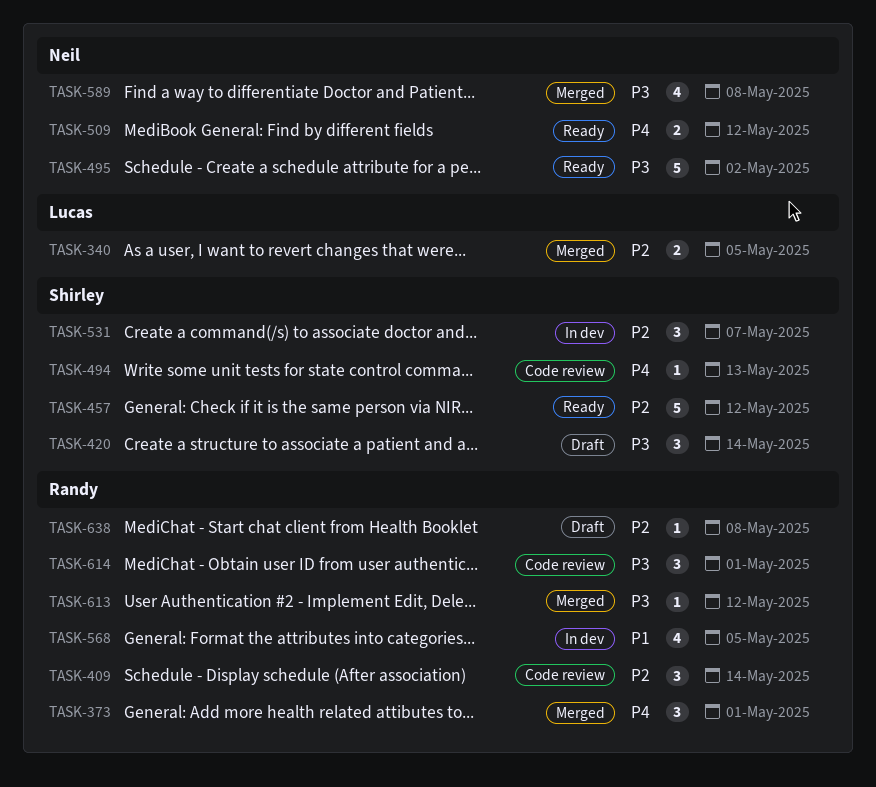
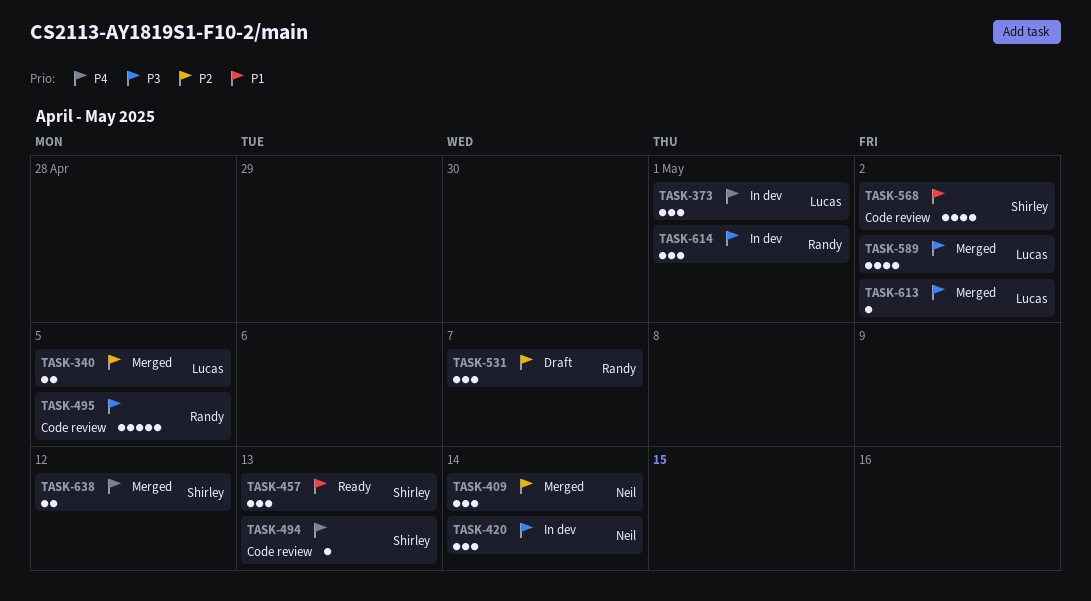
TASK-373, status: Merged -> In dev
TASK-373, owner: Randy -> Lucas
TASK-409, status: Code review -> Merged
TASK-409, owner: Randy -> Neil
TASK-420, status: Draft -> In dev
TASK-420, owner: Shirley -> Neil
TASK-457, priority: P2 -> P1
TASK-457, estimate: 5 -> 3
TASK-457, due: May 12 -> May 13
TASK-495, status: Ready -> Code review
TASK-495, owner: Neil -> Randy
TASK-495, due: May 2 -> May 5
TASK-509: present -> none
TASK-531, status: In dev -> Draft
TASK-531, owner: Shirley -> Randy
TASK-568, status: In dev -> Code review
TASK-568, owner: Randy -> Shirley
TASK-568, due: May 5 -> May 2
TASK-589, owner: Neil -> Lucas
TASK-589, due: May 8 -> May 2
TASK-613, owner: Randy -> Lucas
TASK-613, due: May 12 -> May 2
TASK-614, status: Code review -> In dev
TASK-638, status: Draft -> Merged
TASK-638, owner: Randy -> Shirley
TASK-638, priority: P2 -> P4
TASK-638, estimate: 1 -> 2
TASK-638, due: May 8 -> May 12

